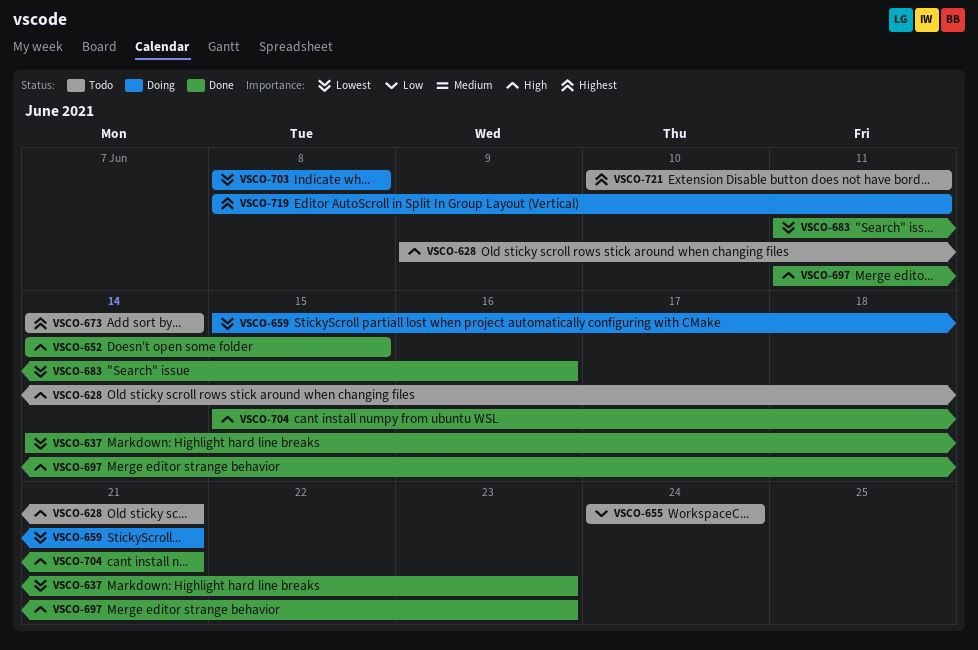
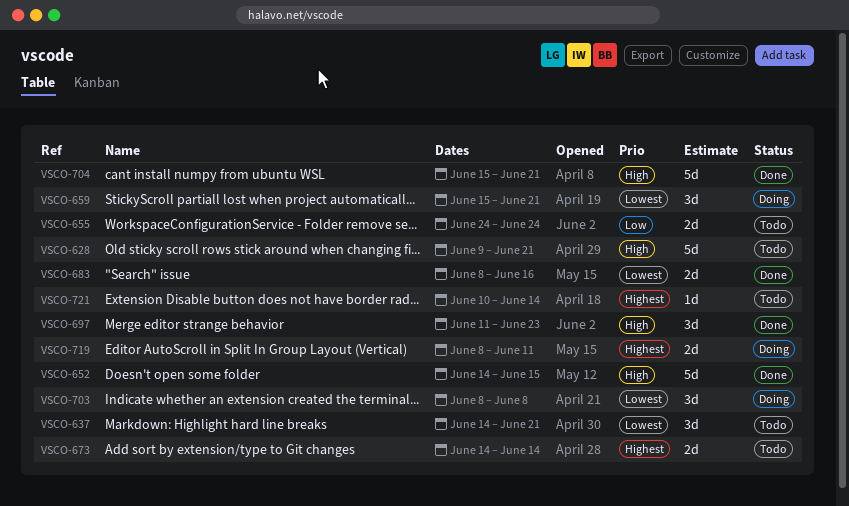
VSCO-637, status: Done -> Todo
VSCO-637, due: Jun 23 -> Jun 21
VSCO-683, start: Jun 11 -> Jun 8
VSCO-721, due: Jun 11 -> Jun 14

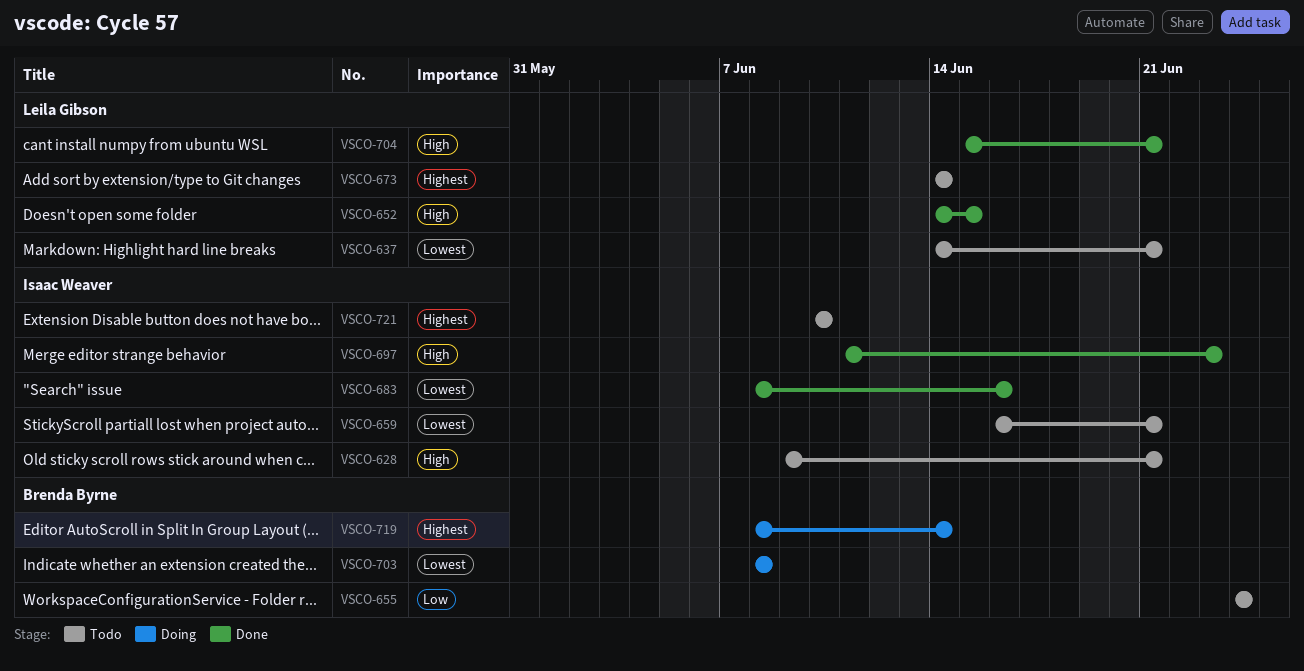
VSCO-659, status: Doing -> Todo
VSCO-659, start: Jun 15 -> Jun 16
VSCO-719, due: Jun 11 -> Jun 14
VSCO-721, due: Jun 14 -> Jun 10

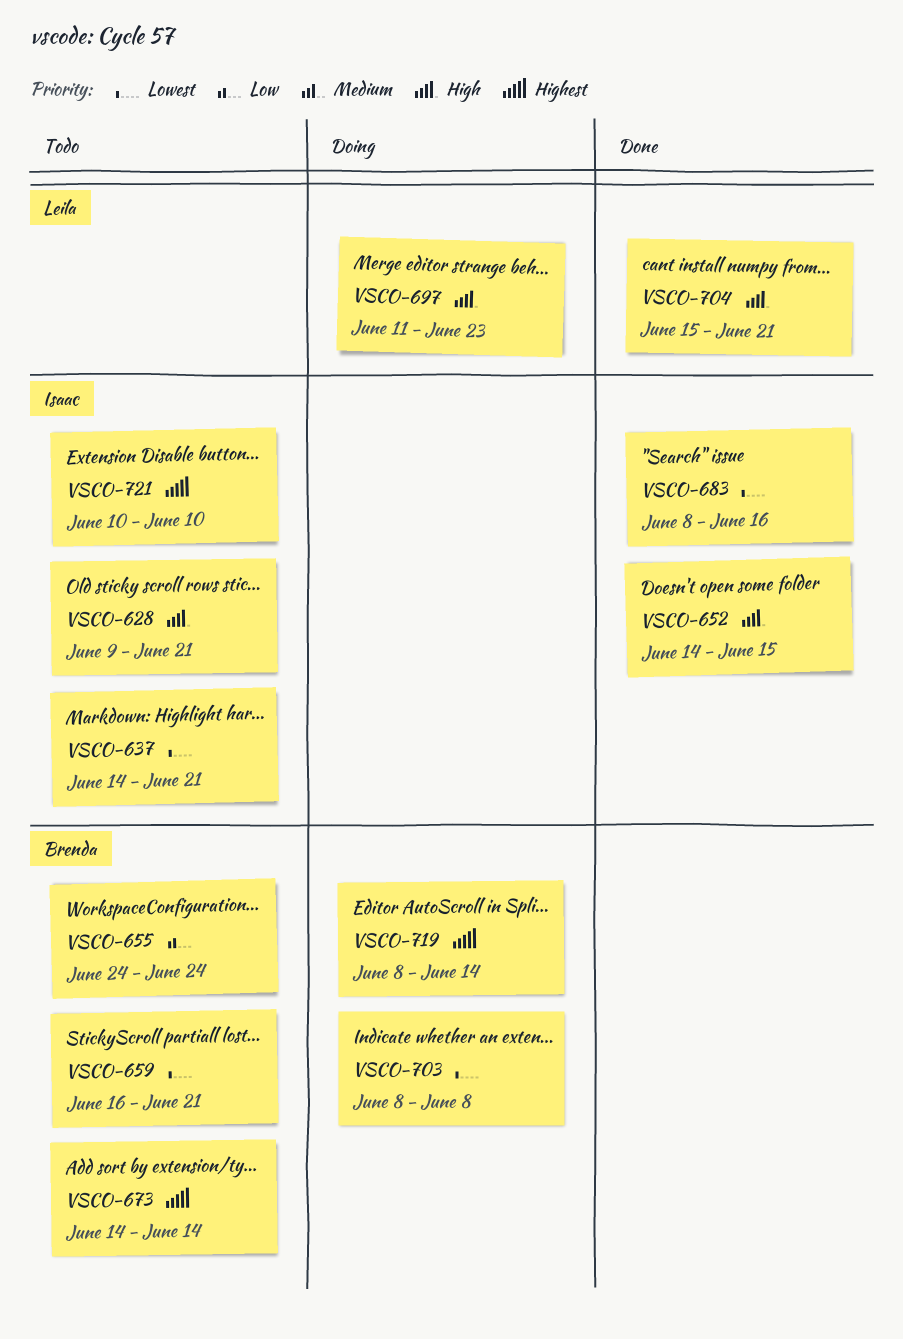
VSCO-637, owner: Leila Gibson -> Isaac Weaver
VSCO-652, owner: Leila Gibson -> Isaac Weaver
VSCO-659, owner: Isaac Weaver -> Brenda Byrne
VSCO-673, owner: Leila Gibson -> Brenda Byrne
VSCO-697, status: Done -> Doing
VSCO-697, owner: Isaac Weaver -> Leila Gibson

